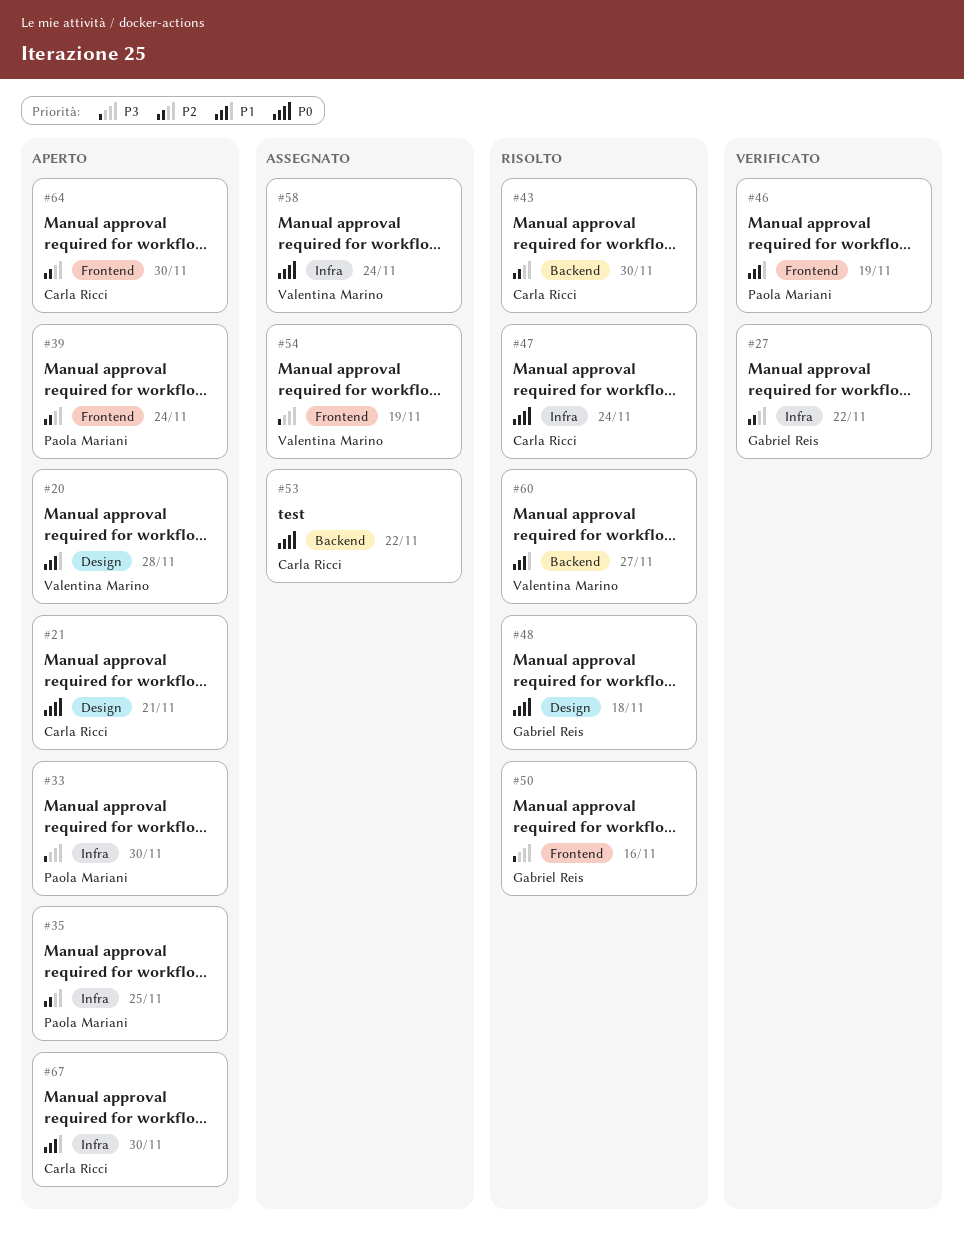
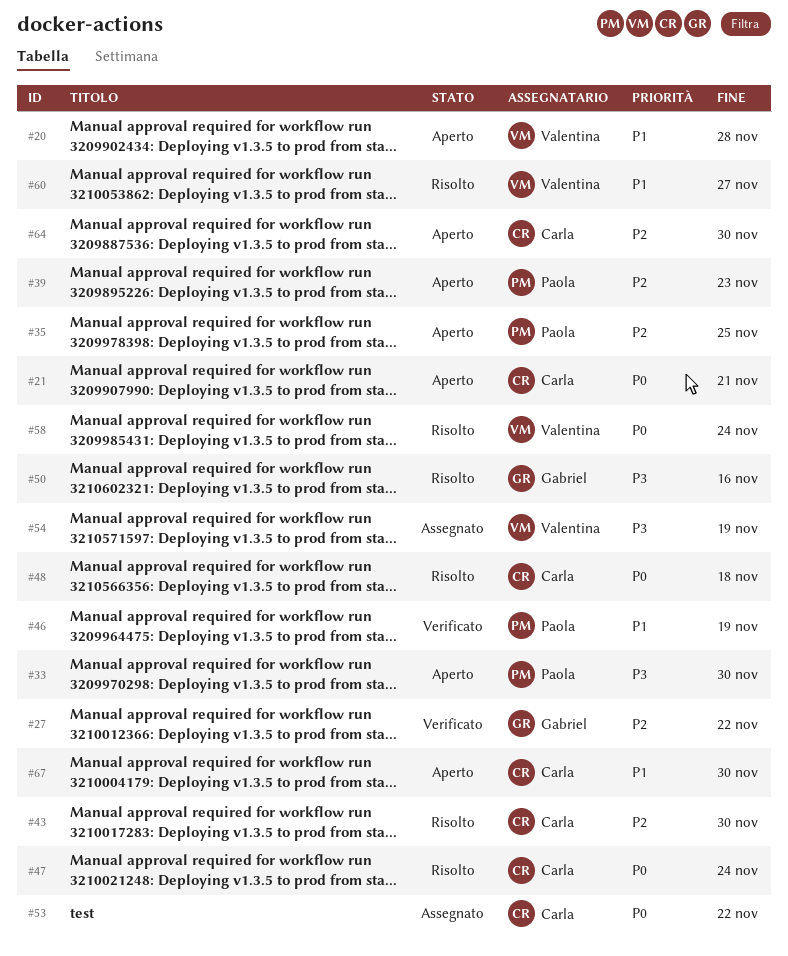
#39, due: Nov 24 -> Nov 23
#48, owner: Gabriel Reis -> Carla Ricci
#58, status: Assegnato -> Risolto

